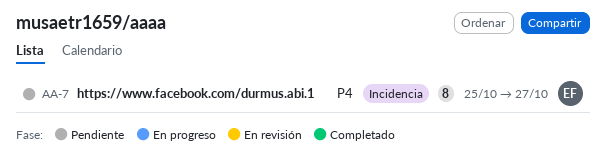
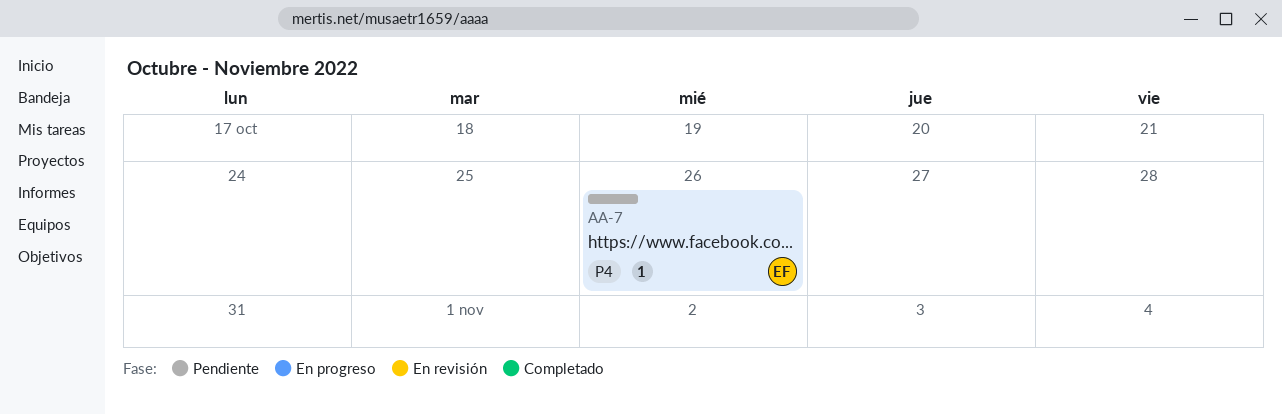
AA-7, estimate: 8 -> 1
AA-7, due: Oct 27 -> Oct 26

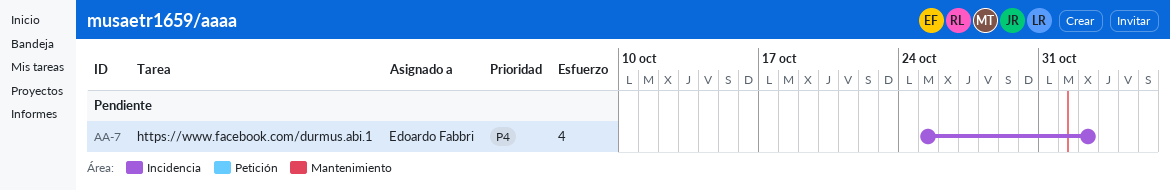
AA-7, estimate: 1 -> 4
AA-7, due: Oct 26 -> Nov 2

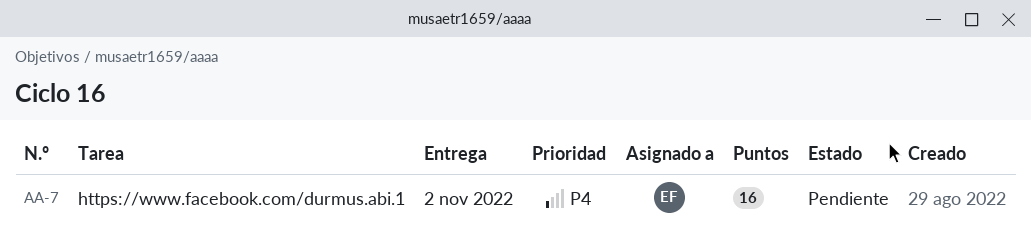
AA-7, estimate: 4 -> 16

